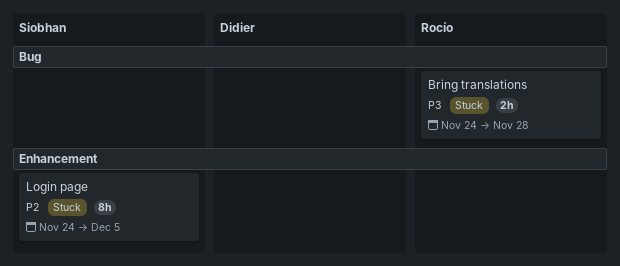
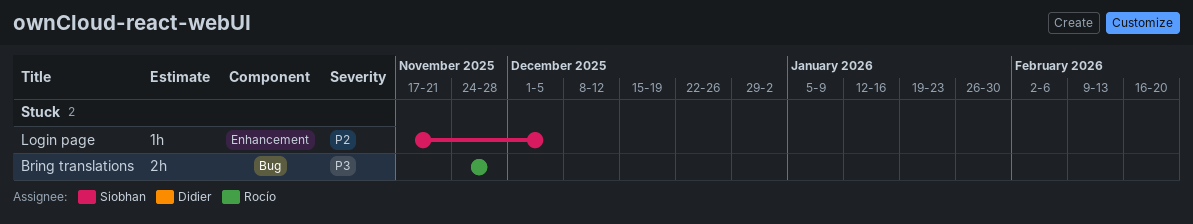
Login page, estimate: 8h -> 1h
Login page, start: Nov 24 -> Nov 17

